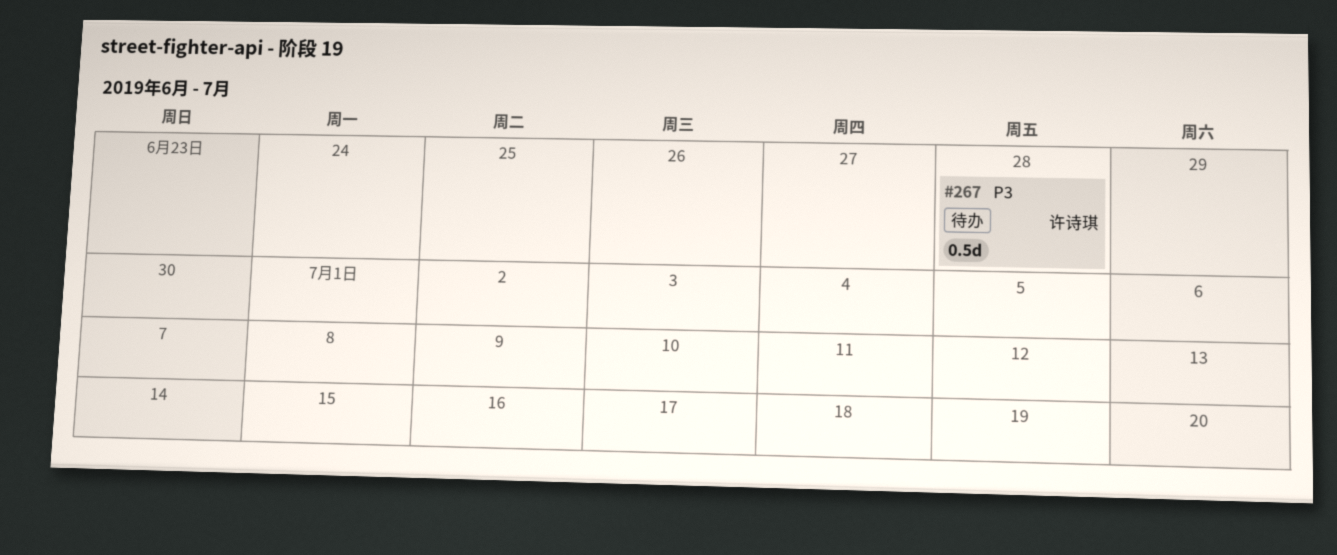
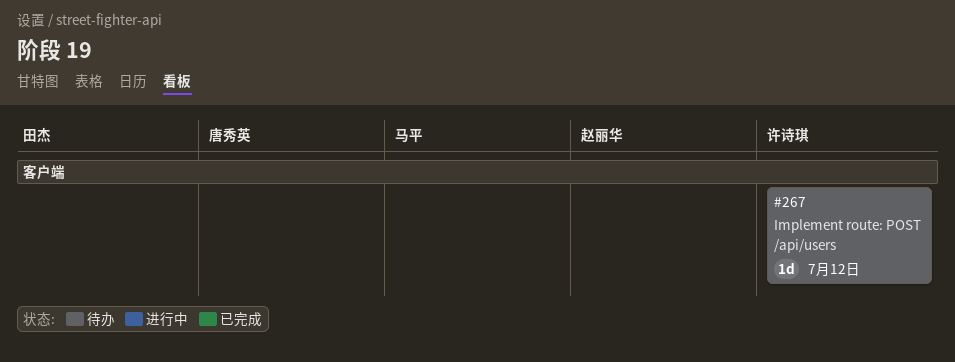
#267, estimate: 0.5d -> 1d
#267, due: Jun 28 -> Jul 12

